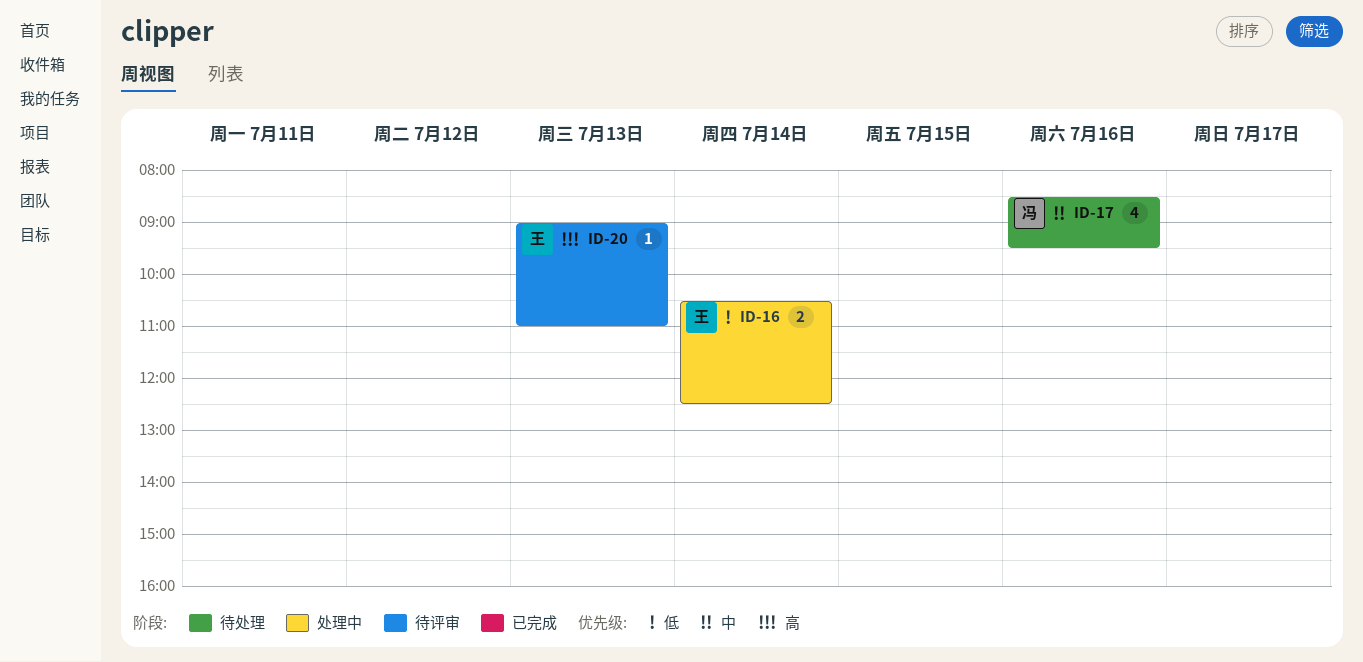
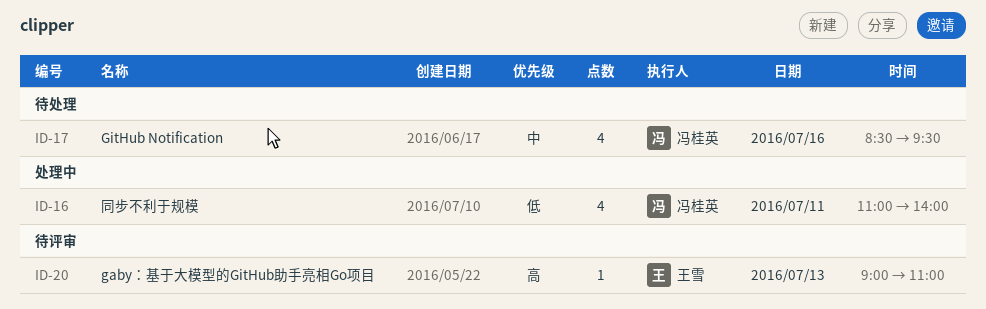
ID-16, owner: 王雪 -> 冯桂英
ID-16, estimate: 2 -> 4
ID-16, day: Jul 14 -> Jul 11
ID-16, begins: 10:30 -> 11:00
ID-16, ends: 12:30 -> 14:00

